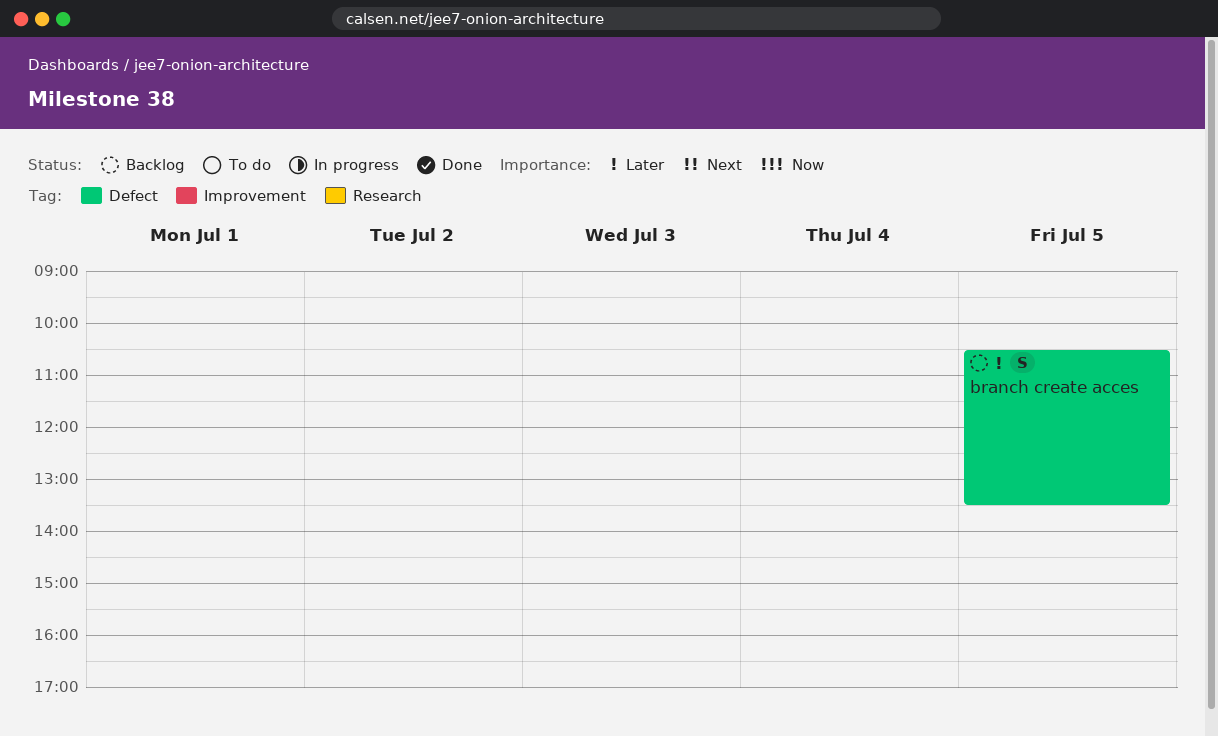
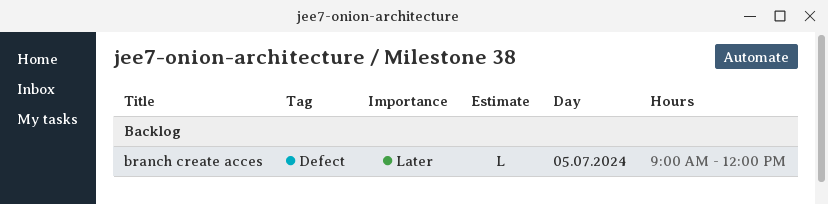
branch create acces, estimate: S -> L
branch create acces, begins: 10:30 -> 09:00
branch create acces, ends: 13:30 -> 12:00

